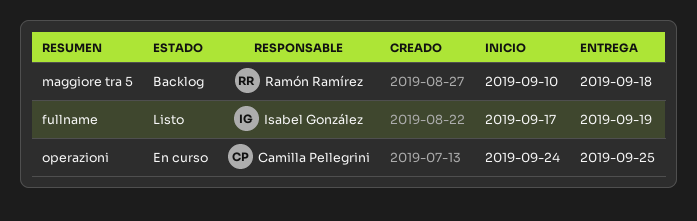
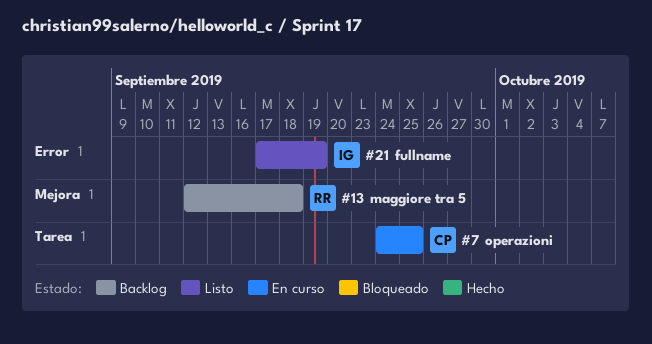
maggiore tra 5, start: Sep 10 -> Sep 12

